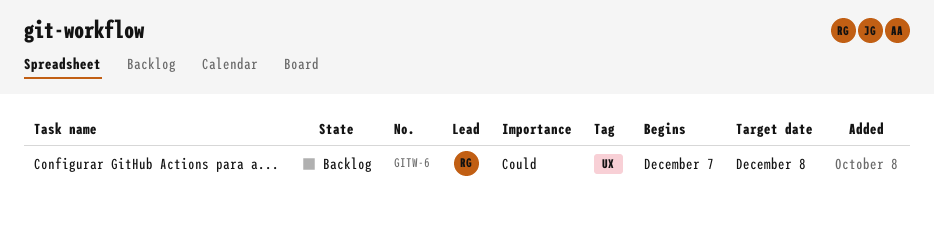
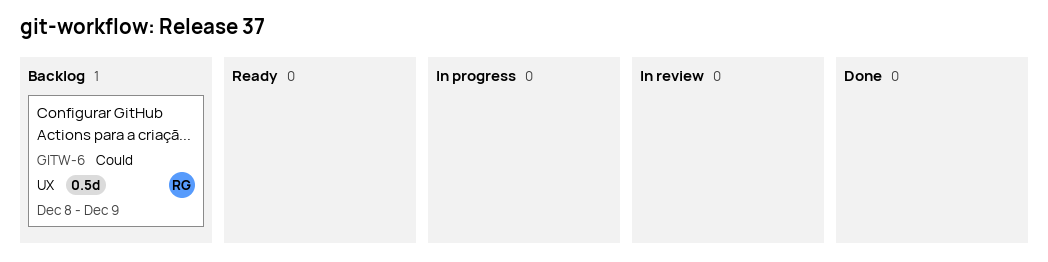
GITW-6, start: Dec 7 -> Dec 8
GITW-6, due: Dec 8 -> Dec 9

